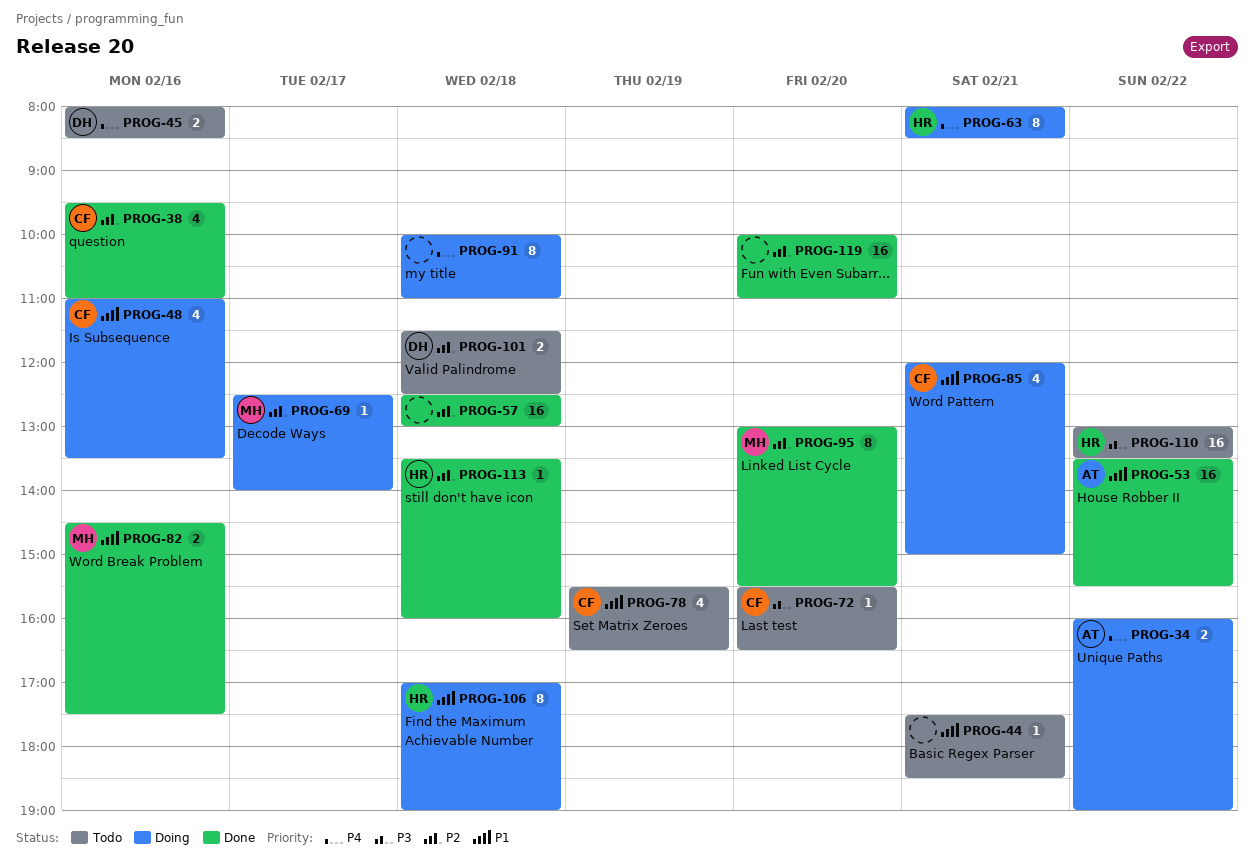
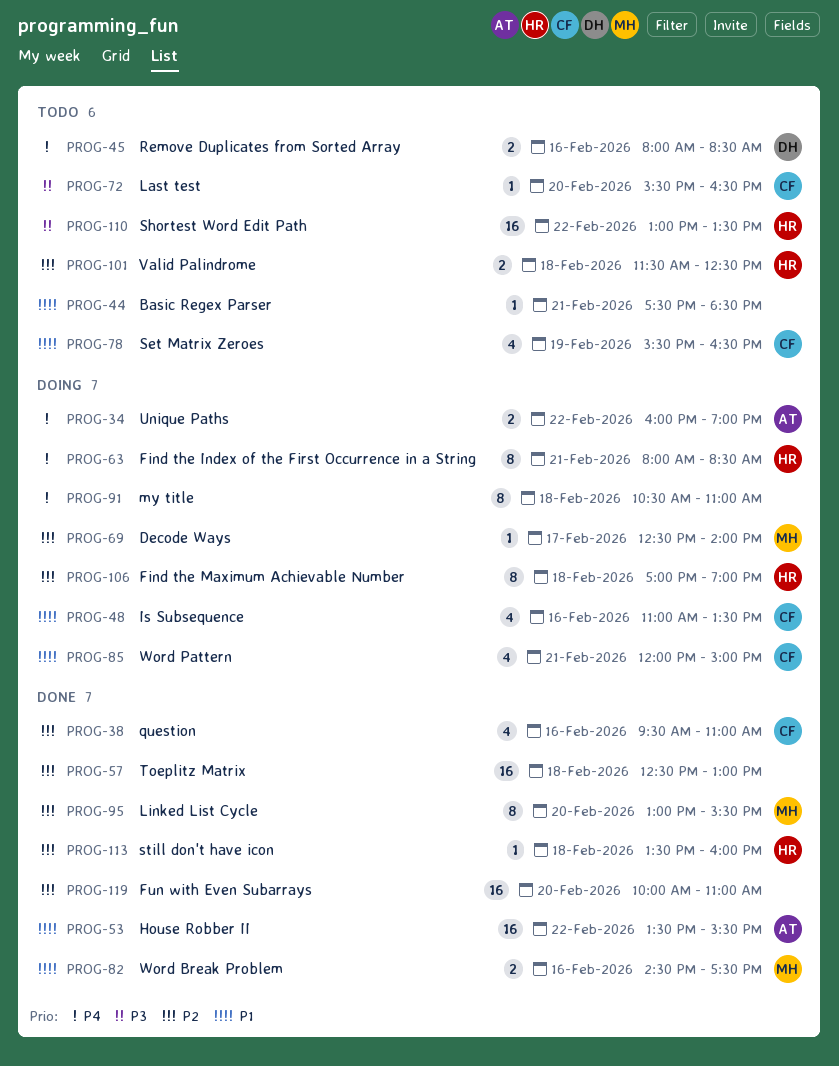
PROG-91, begins: 10:00 -> 10:30
PROG-101, owner: DH -> HR
PROG-106, priority: P1 -> P2

